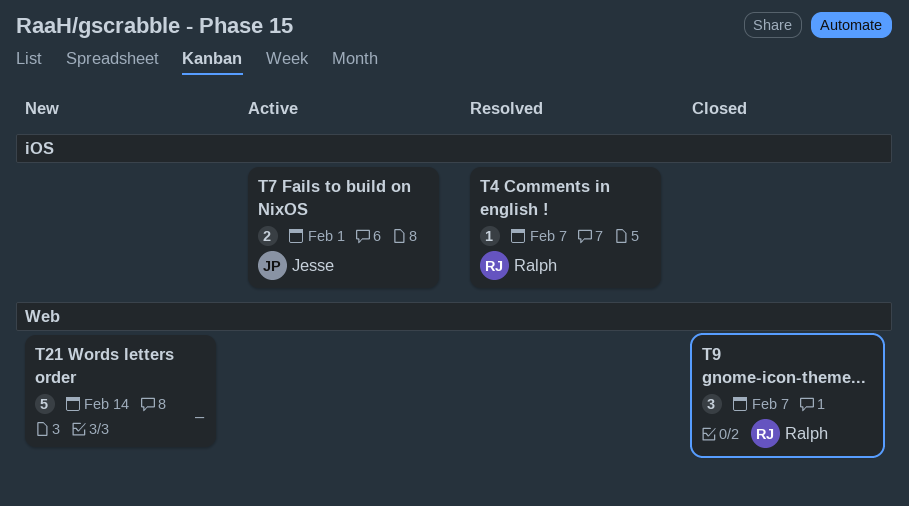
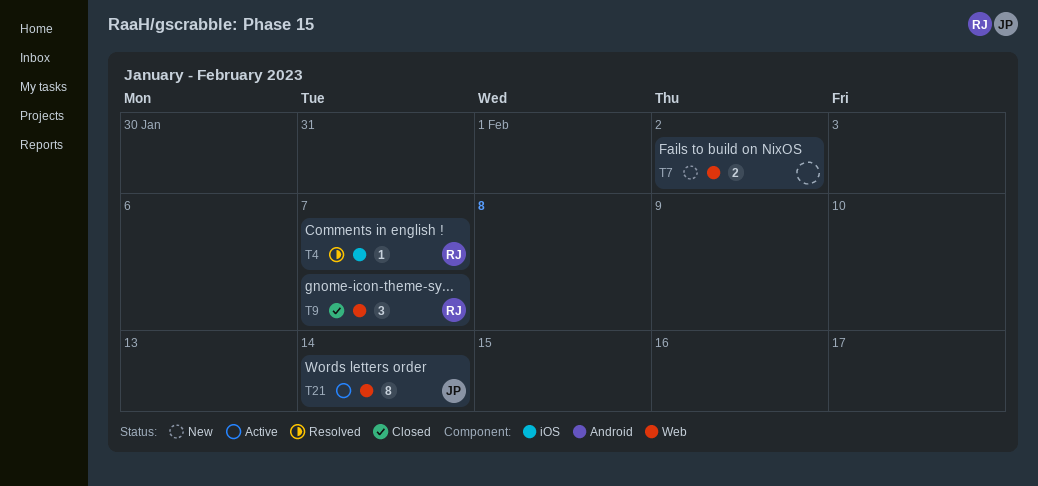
T7, status: Active -> New
T7, owner: Jesse -> none
T7, label: iOS -> Web
T7, due: Feb 1 -> Feb 2
T21, status: New -> Active
T21, owner: none -> Jesse
T21, estimate: 5 -> 8

